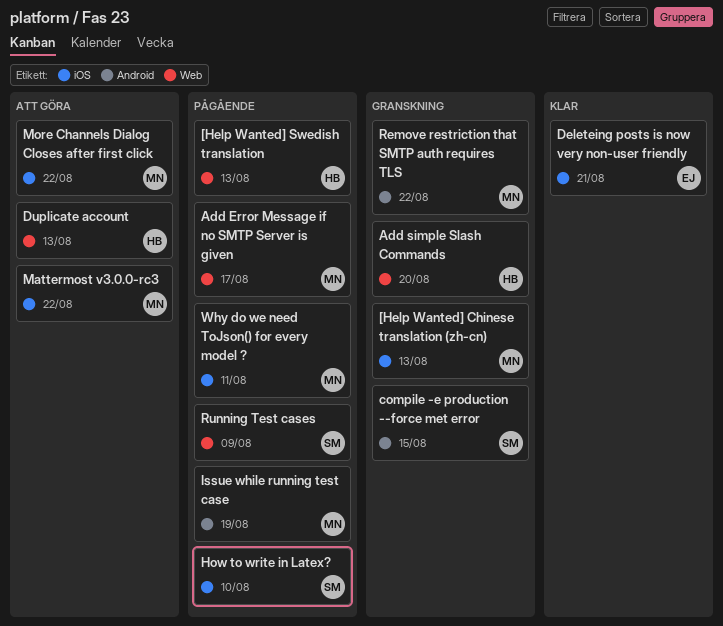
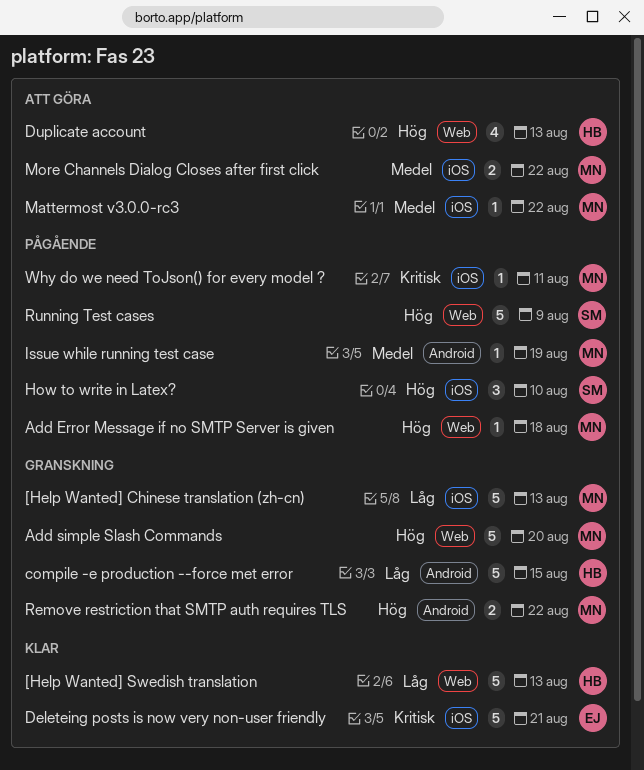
[Help Wanted] Swedish translation, status: Pågående -> Klar
Add Error Message if no SMTP Server is given, due: Aug 17 -> Aug 18
Add simple Slash Commands, owner: HB -> MN
compile -e production --force met error, owner: SM -> HB

